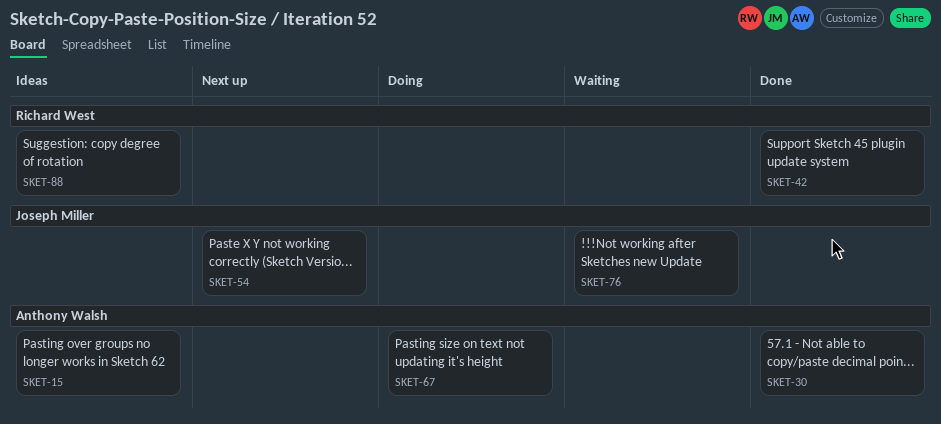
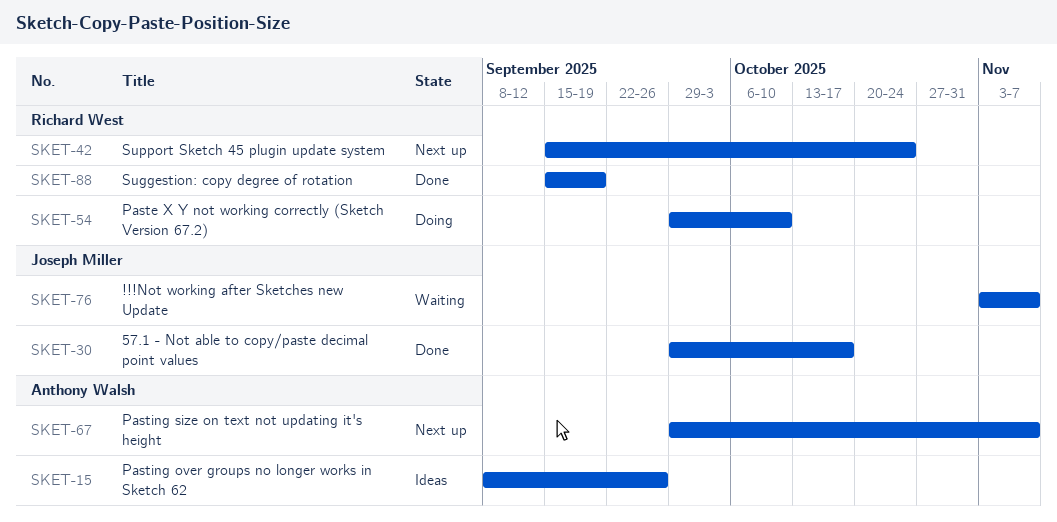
SKET-30, owner: Anthony Walsh -> Joseph Miller
SKET-42, status: Done -> Next up
SKET-54, status: Next up -> Doing
SKET-54, owner: Joseph Miller -> Richard West
SKET-67, status: Doing -> Next up
SKET-88, status: Ideas -> Done

